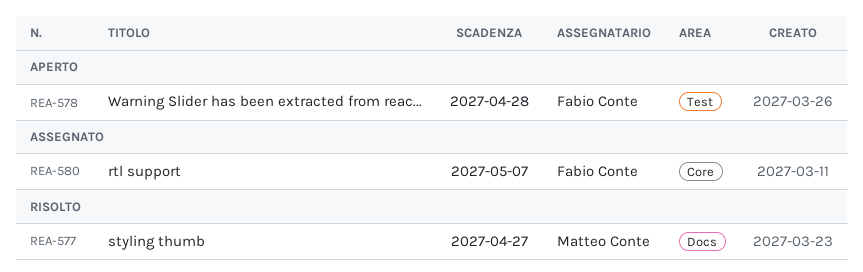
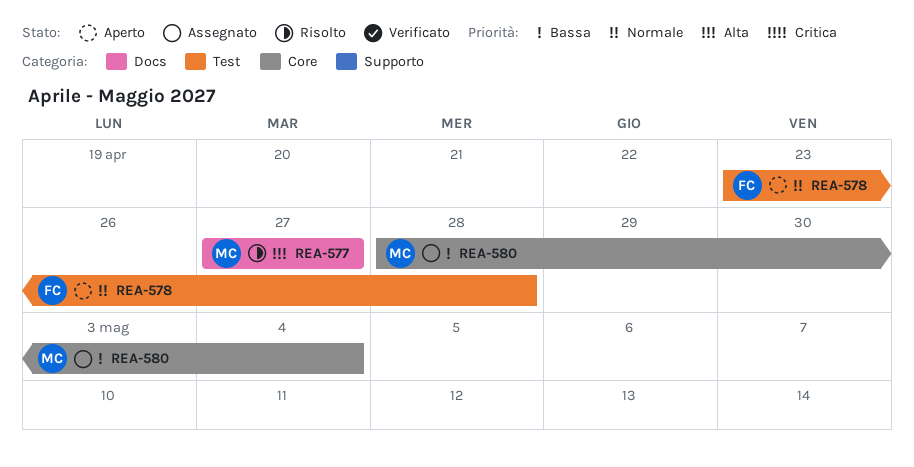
REA-580, owner: Fabio Conte -> Matteo Conte
REA-580, due: May 7 -> May 4

